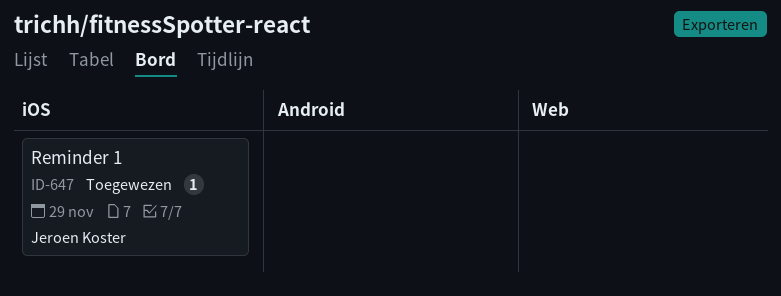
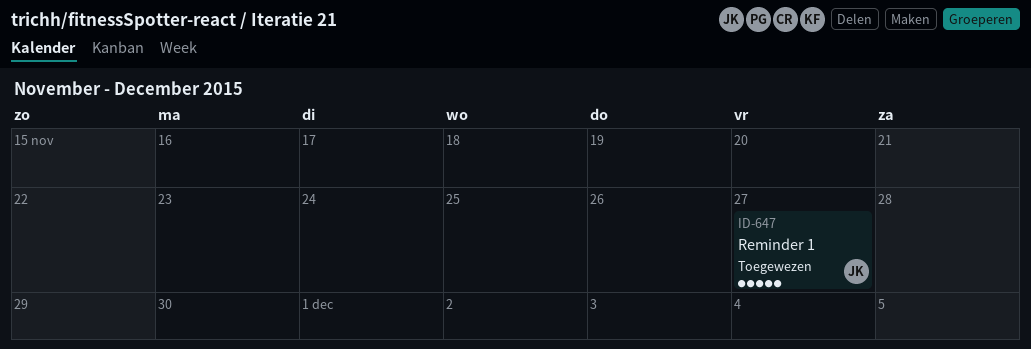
ID-647, estimate: 1 -> 5
ID-647, due: Nov 29 -> Nov 27

